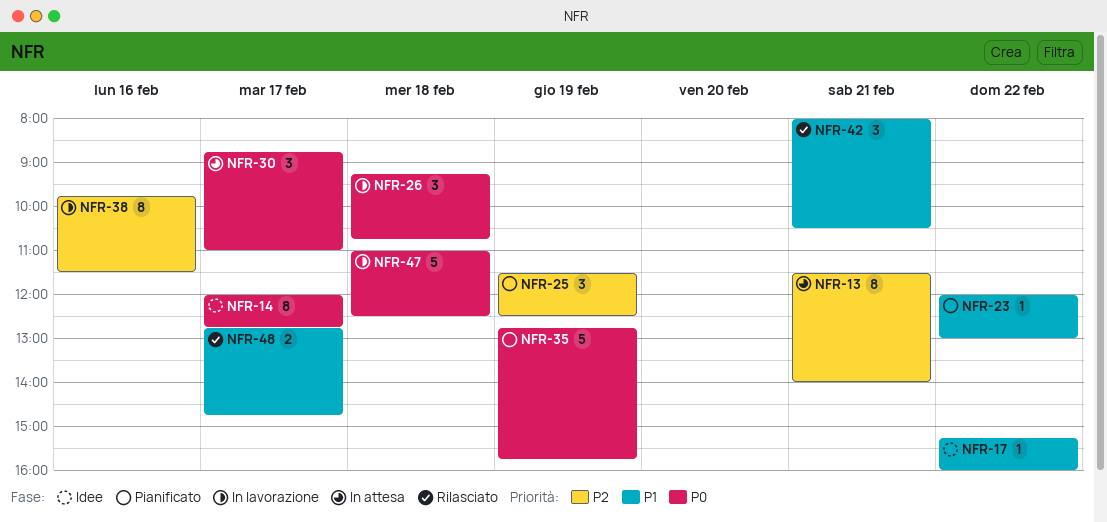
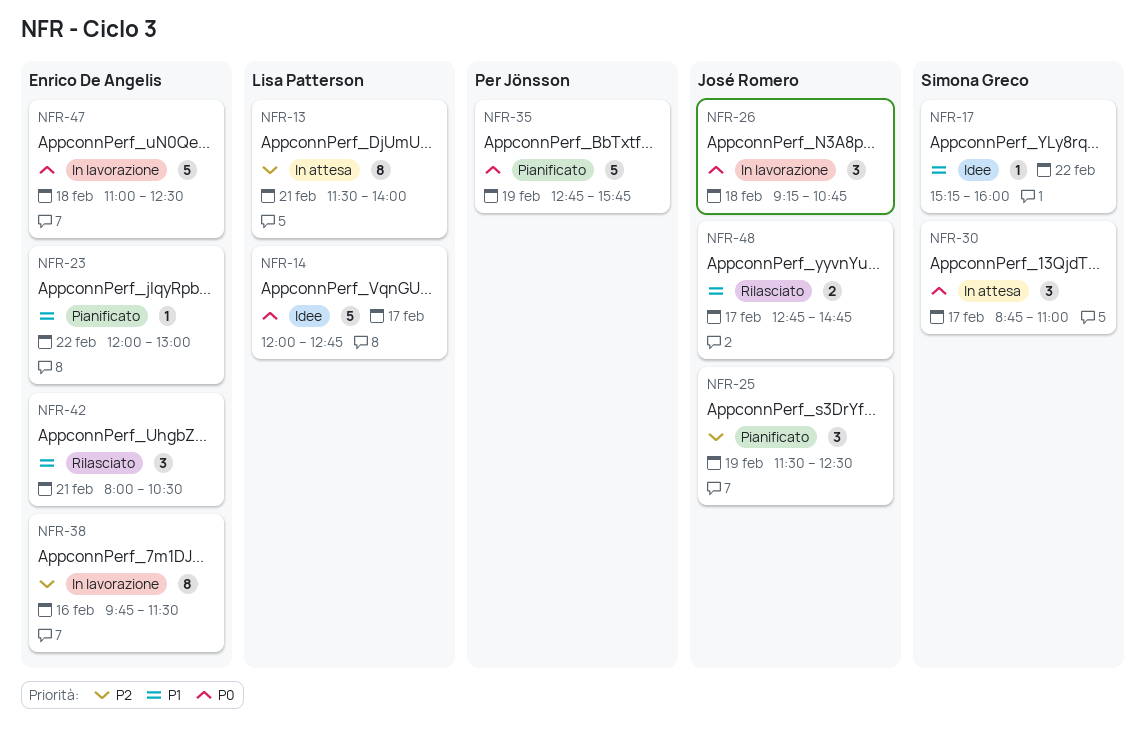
NFR-14, estimate: 8 -> 5

